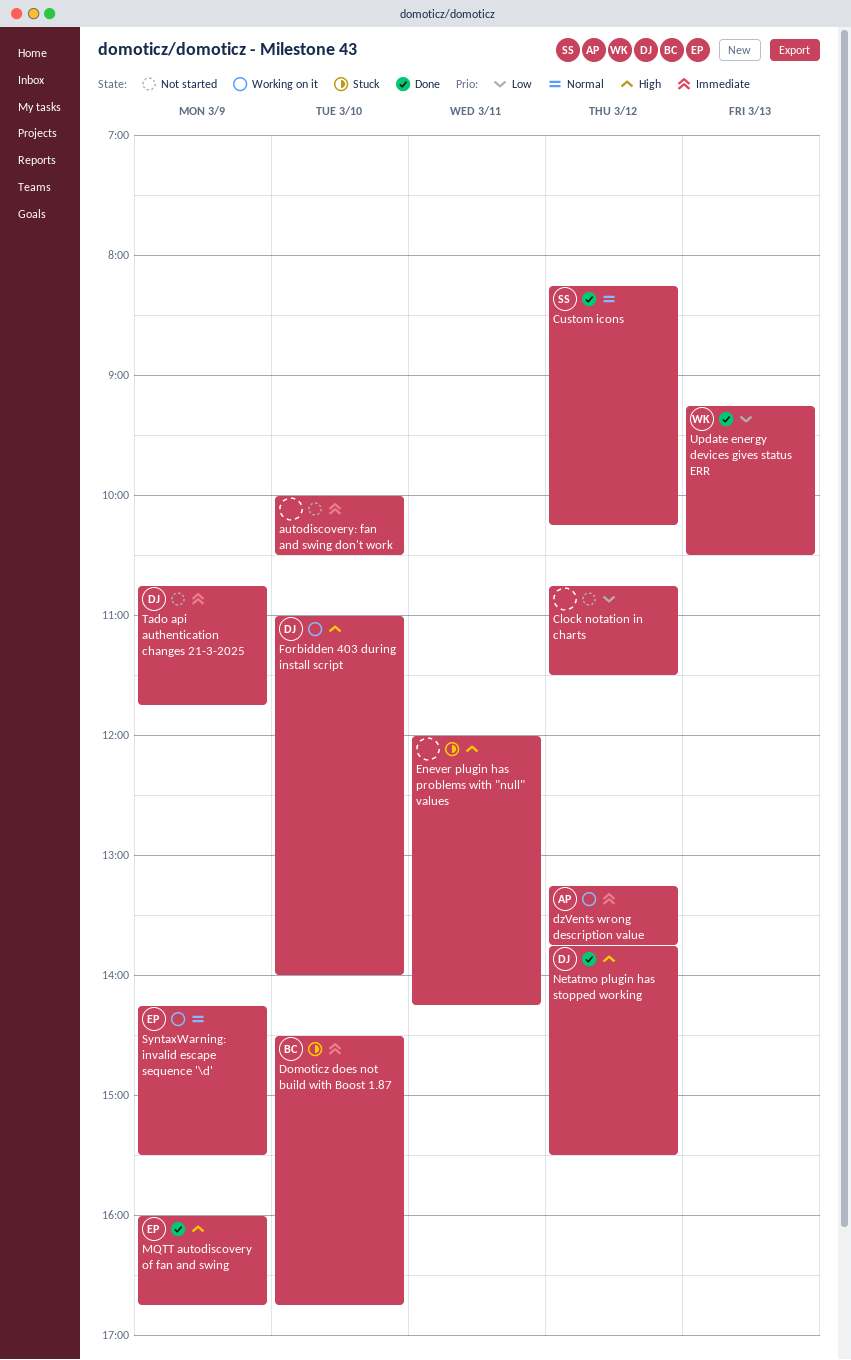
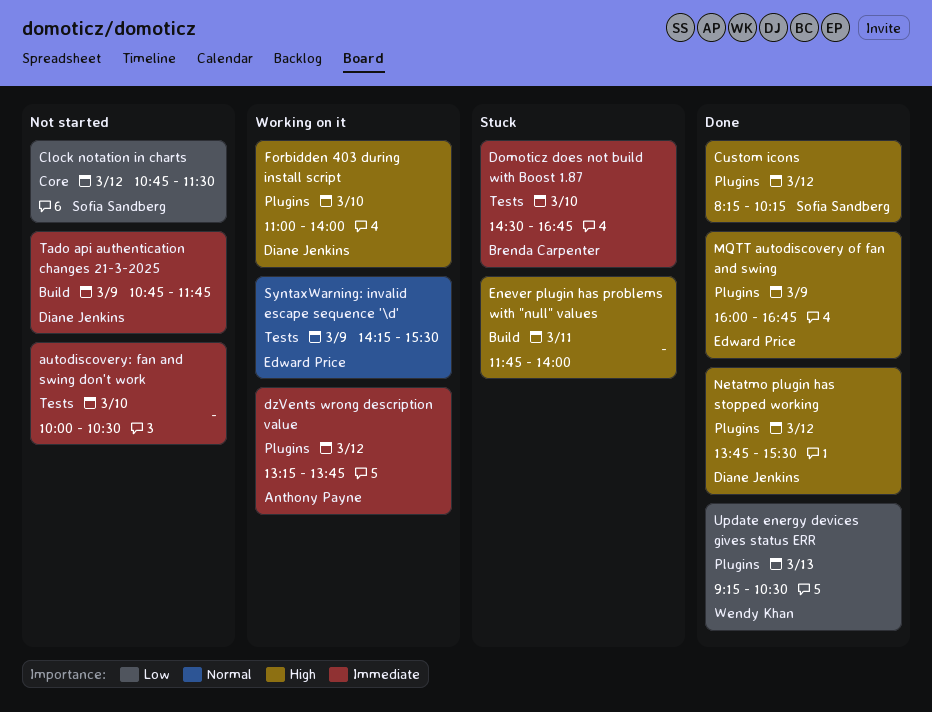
Clock notation in charts, owner: none -> Sofia Sandberg
Custom icons, priority: Normal -> High
Enever plugin has problems with "null" values, begins: 12:00 -> 11:45
Enever plugin has problems with "null" values, ends: 14:15 -> 14:00

